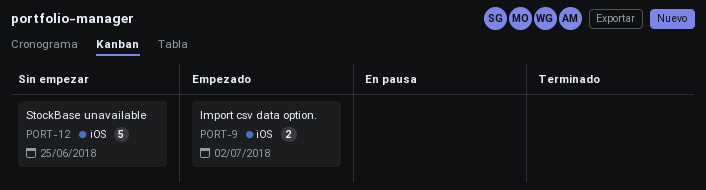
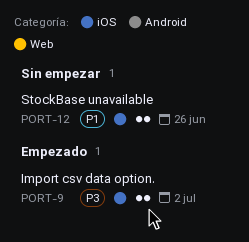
PORT-12, estimate: 5 -> 2
PORT-12, due: Jun 25 -> Jun 26

